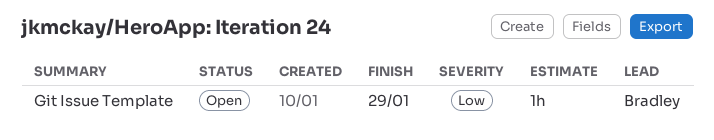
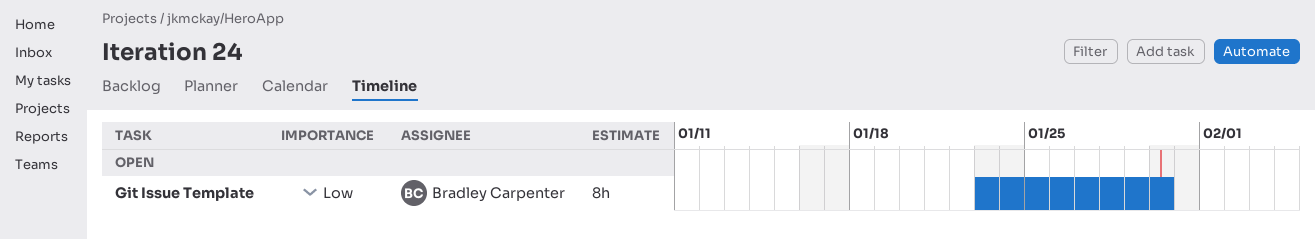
Git Issue Template, estimate: 1h -> 8h
Git Issue Template, due: Jan 29 -> Jan 30

